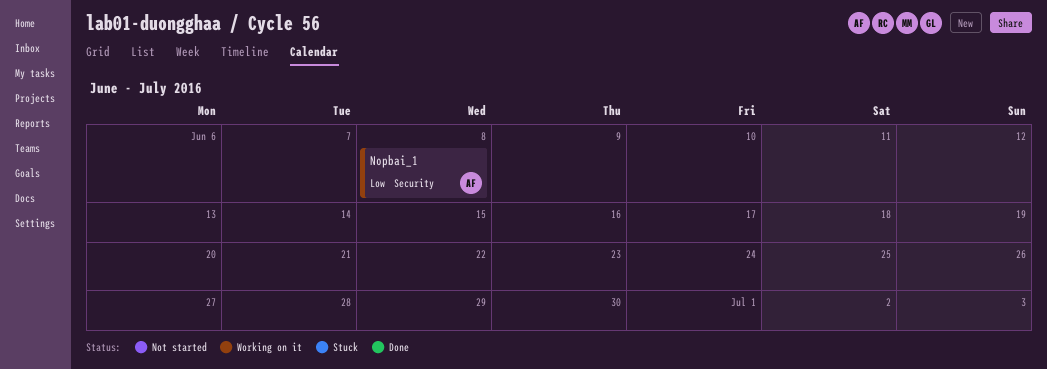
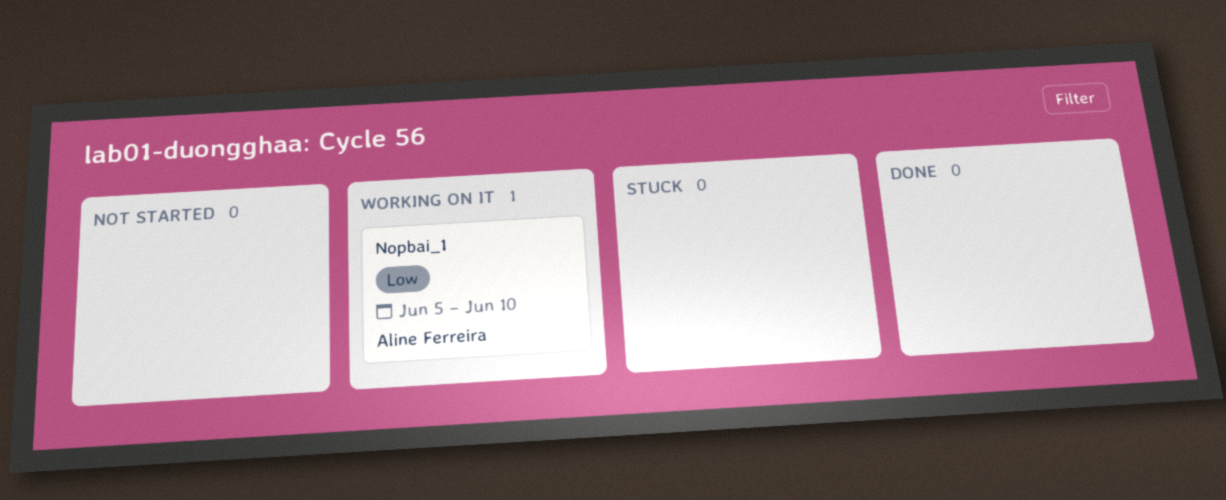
Nopbai_1, due: Jun 8 -> Jun 10

